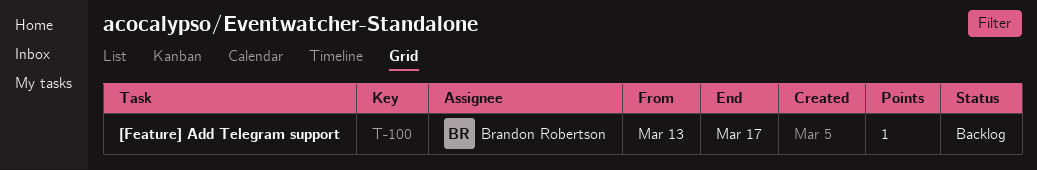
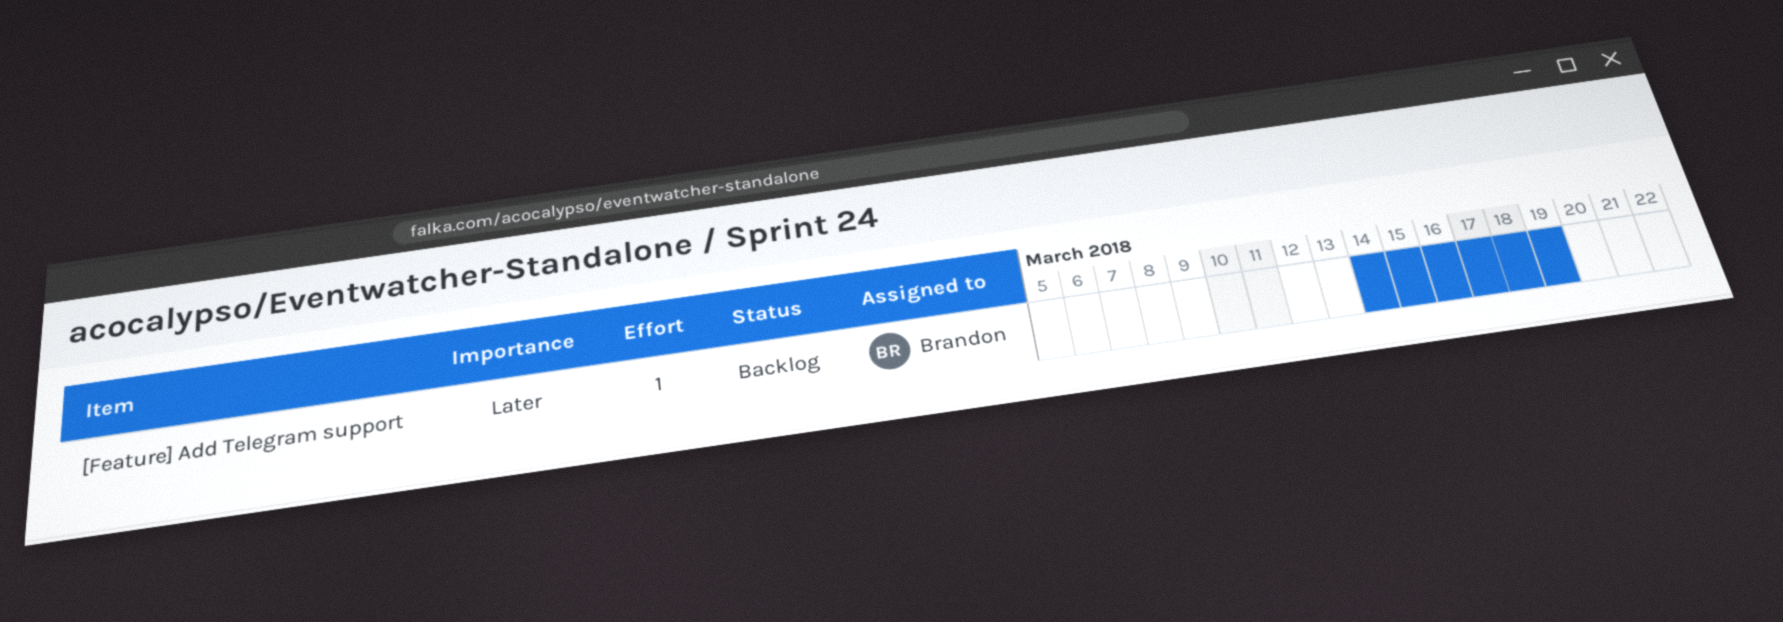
[Feature] Add Telegram support, start: Mar 13 -> Mar 14
[Feature] Add Telegram support, due: Mar 17 -> Mar 19

